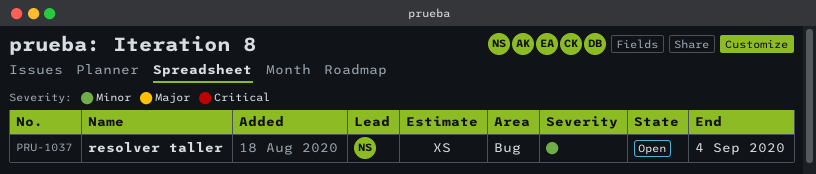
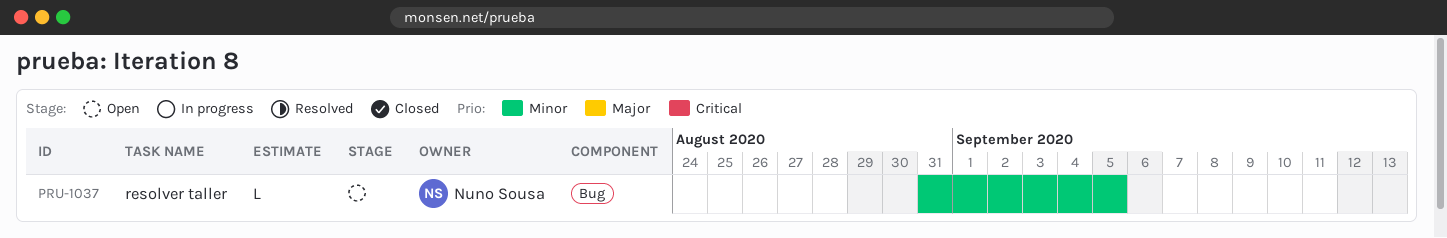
PRU-1037, estimate: XS -> L
PRU-1037, due: Sep 4 -> Sep 5

